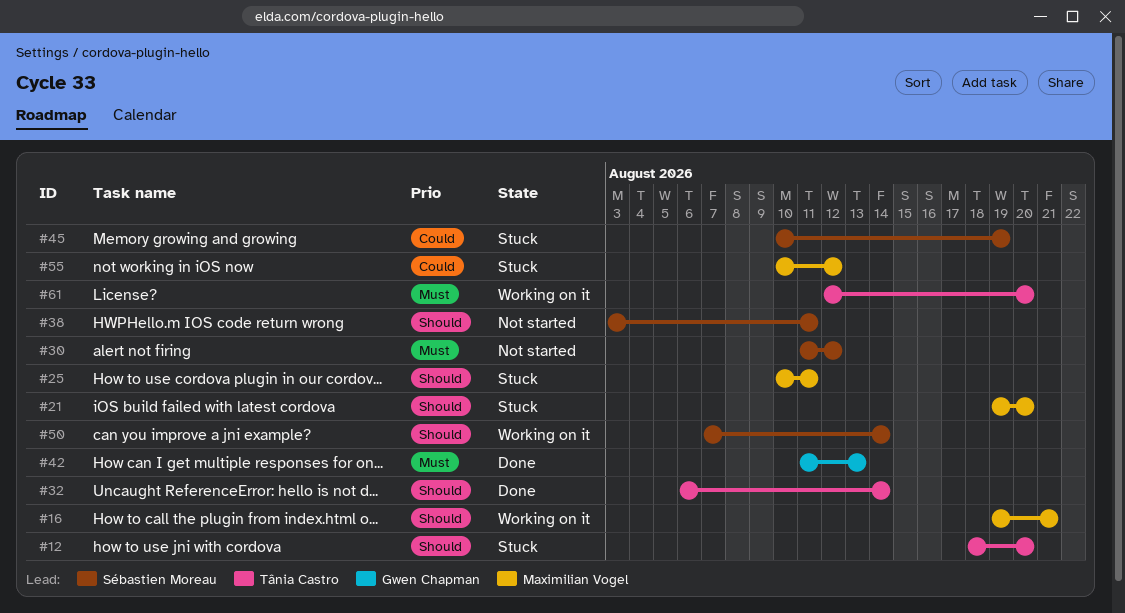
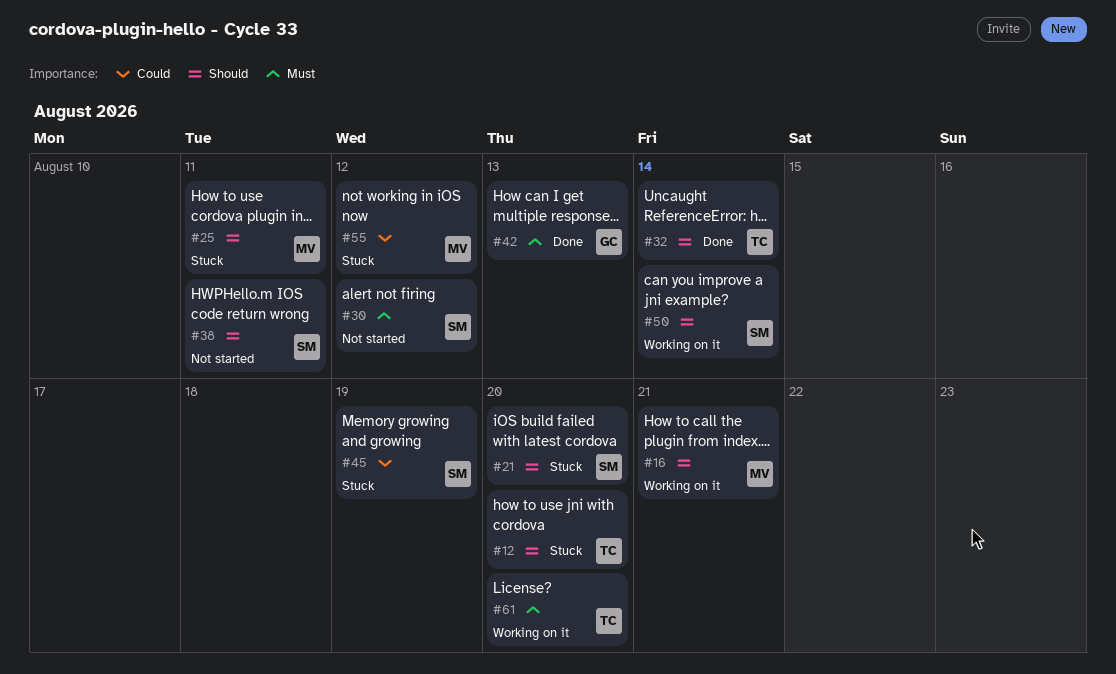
#21, owner: Maximilian Vogel -> Sébastien Moreau

